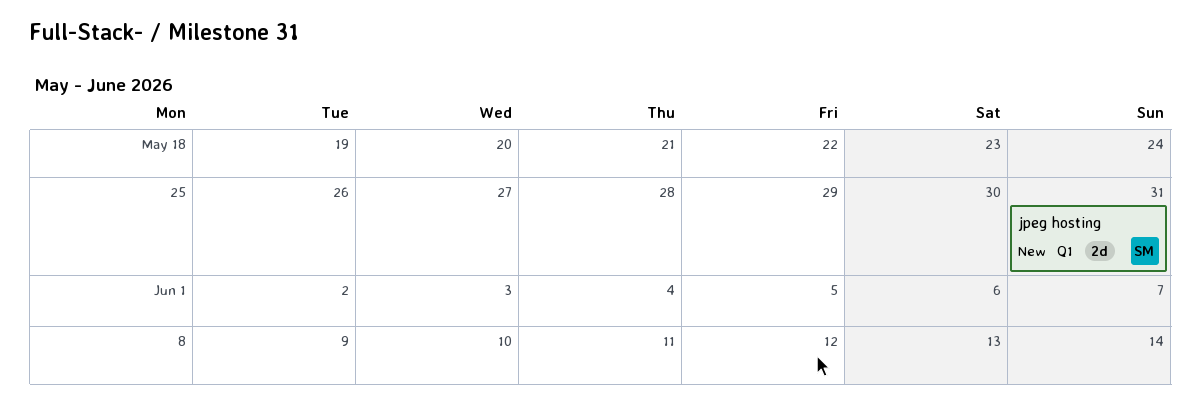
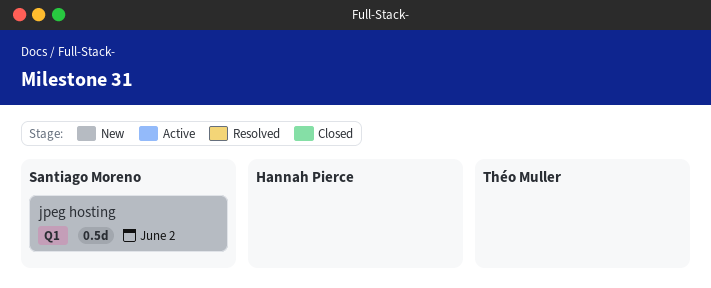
jpeg hosting, estimate: 2d -> 0.5d
jpeg hosting, due: May 31 -> Jun 2

